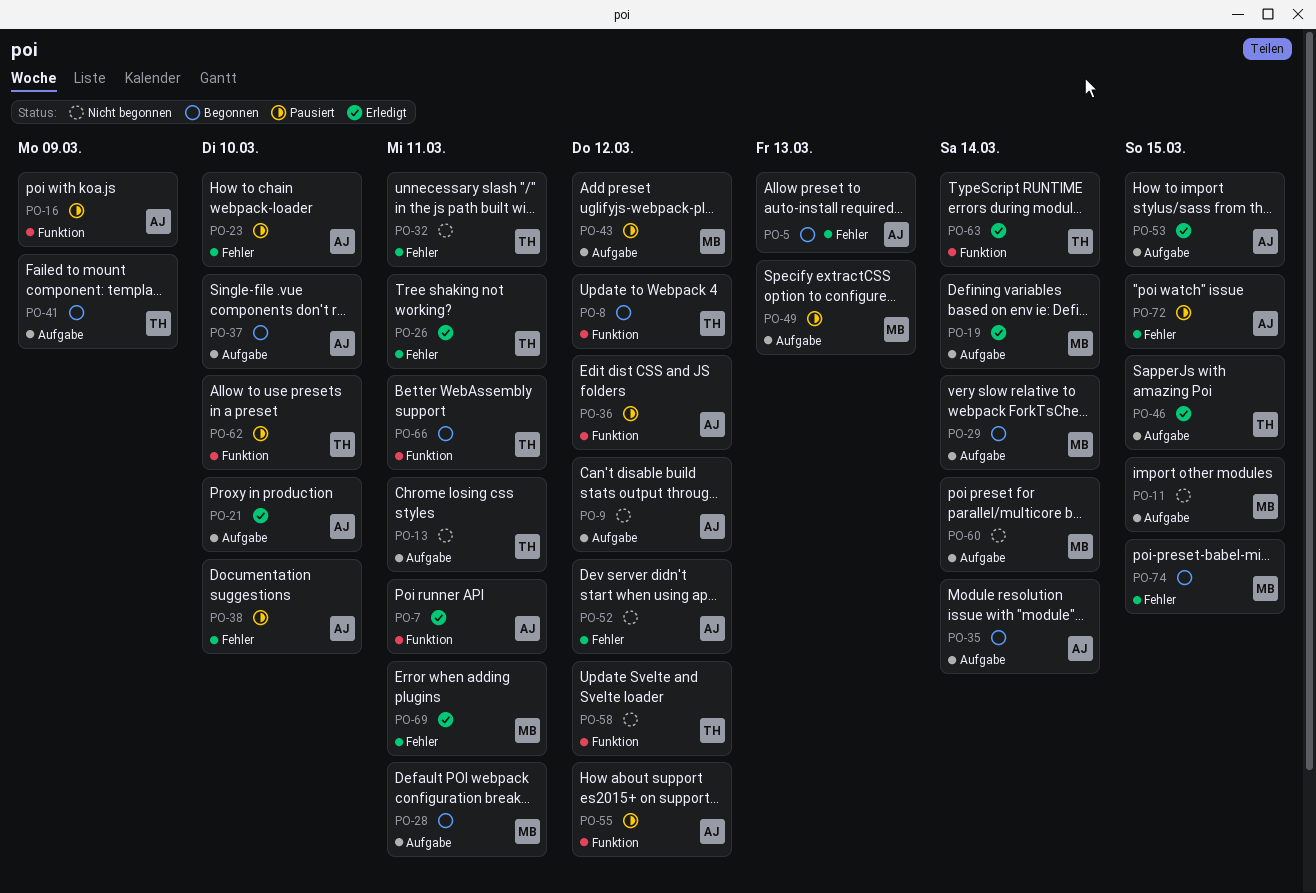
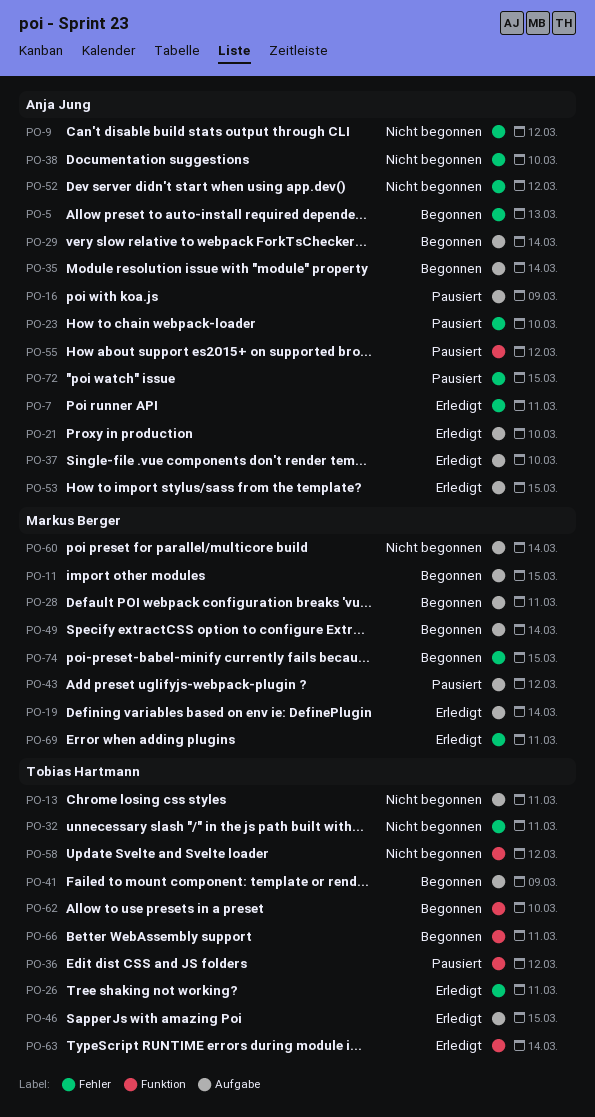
PO-7, label: Funktion -> Fehler
PO-8: present -> none
PO-9, label: Aufgabe -> Fehler
PO-11, status: Nicht begonnen -> Begonnen
PO-16, label: Funktion -> Aufgabe
PO-29, owner: Markus Berger -> Anja Jung
PO-36, owner: Anja Jung -> Tobias Hartmann
PO-37, status: Begonnen -> Erledigt
PO-38, status: Pausiert -> Nicht begonnen
PO-49, status: Pausiert -> Begonnen
PO-49, due: Mar 13 -> Mar 14
PO-62, status: Pausiert -> Begonnen

